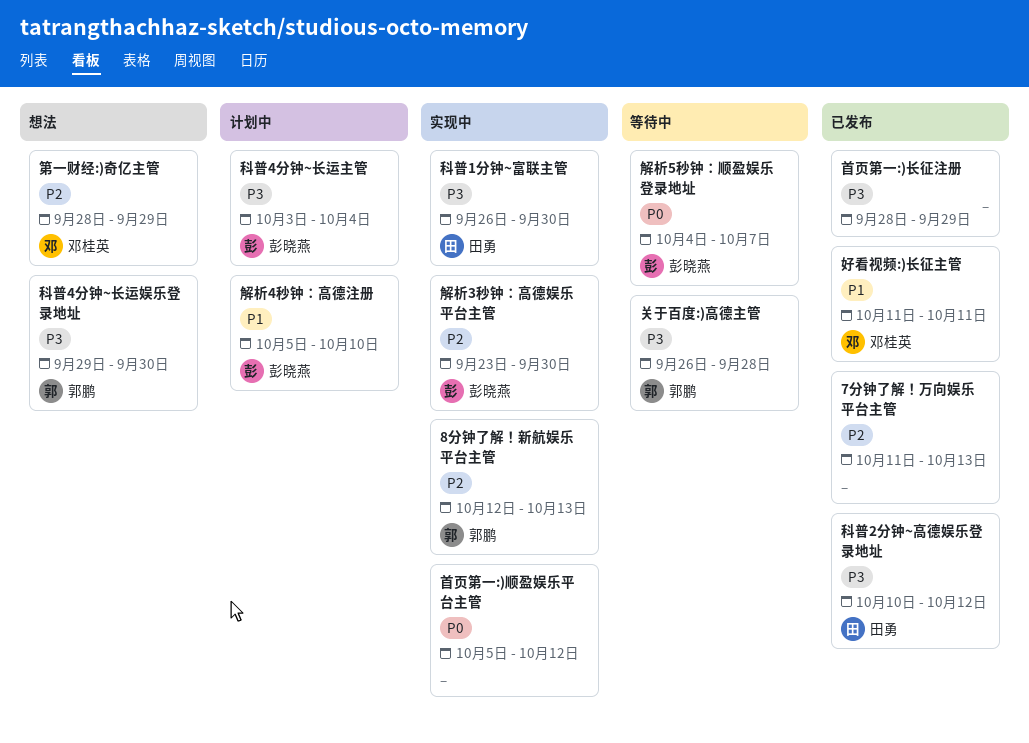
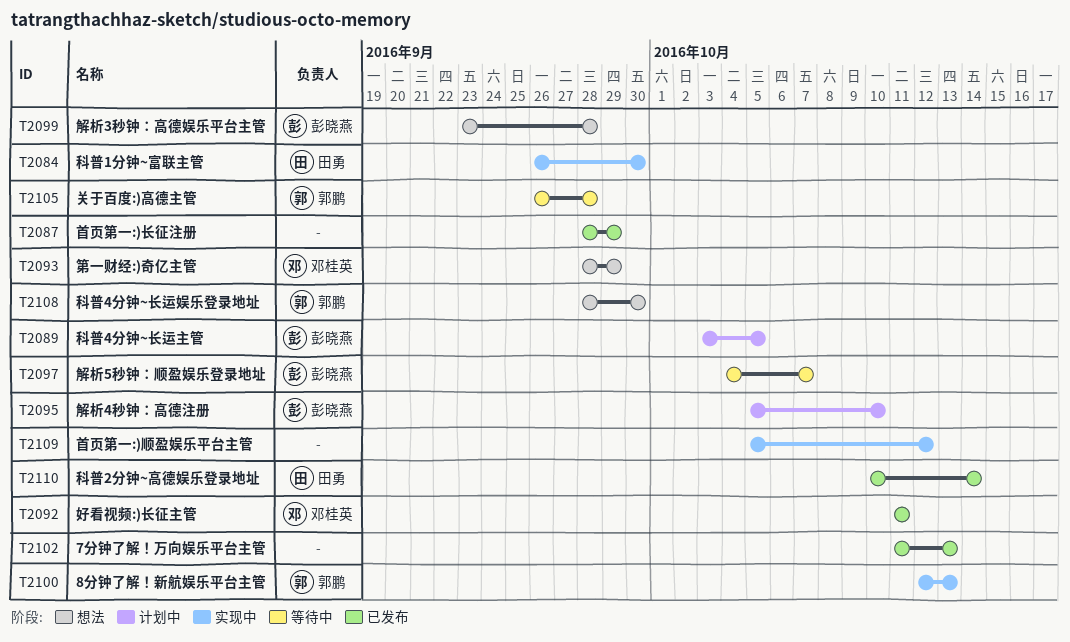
科普2分钟~高德娱乐登录地址, due: Oct 12 -> Oct 14
科普4分钟~长运主管, due: Oct 4 -> Oct 5
科普4分钟~长运娱乐登录地址, start: Sep 29 -> Sep 28
解析3秒钟：高德娱乐平台主管, status: 实现中 -> 想法
解析3秒钟：高德娱乐平台主管, due: Sep 30 -> Sep 28

